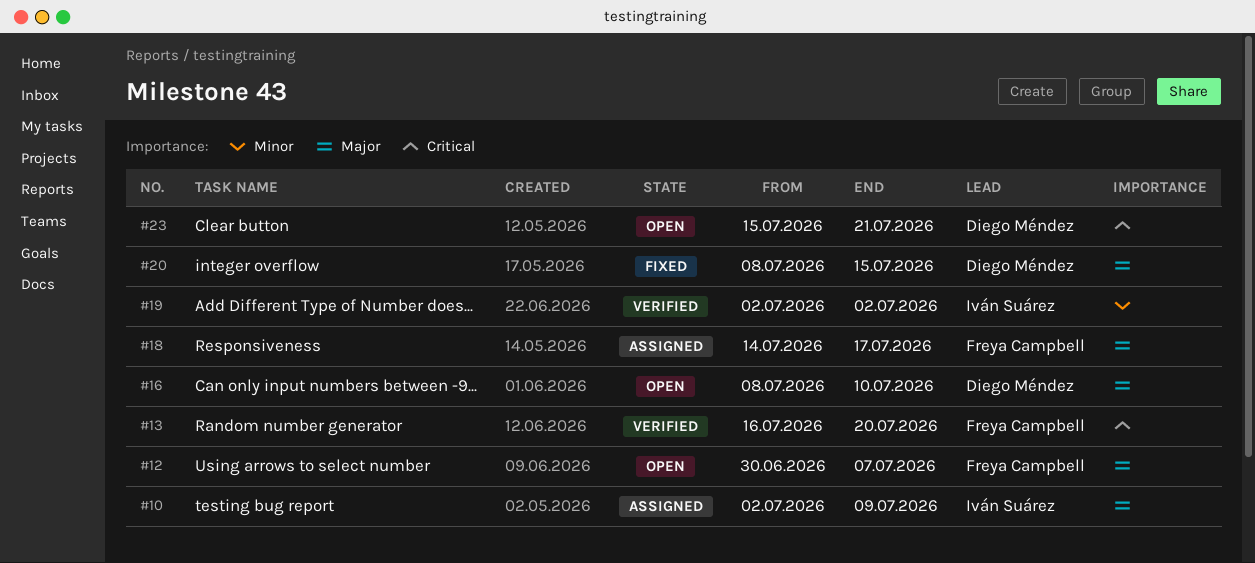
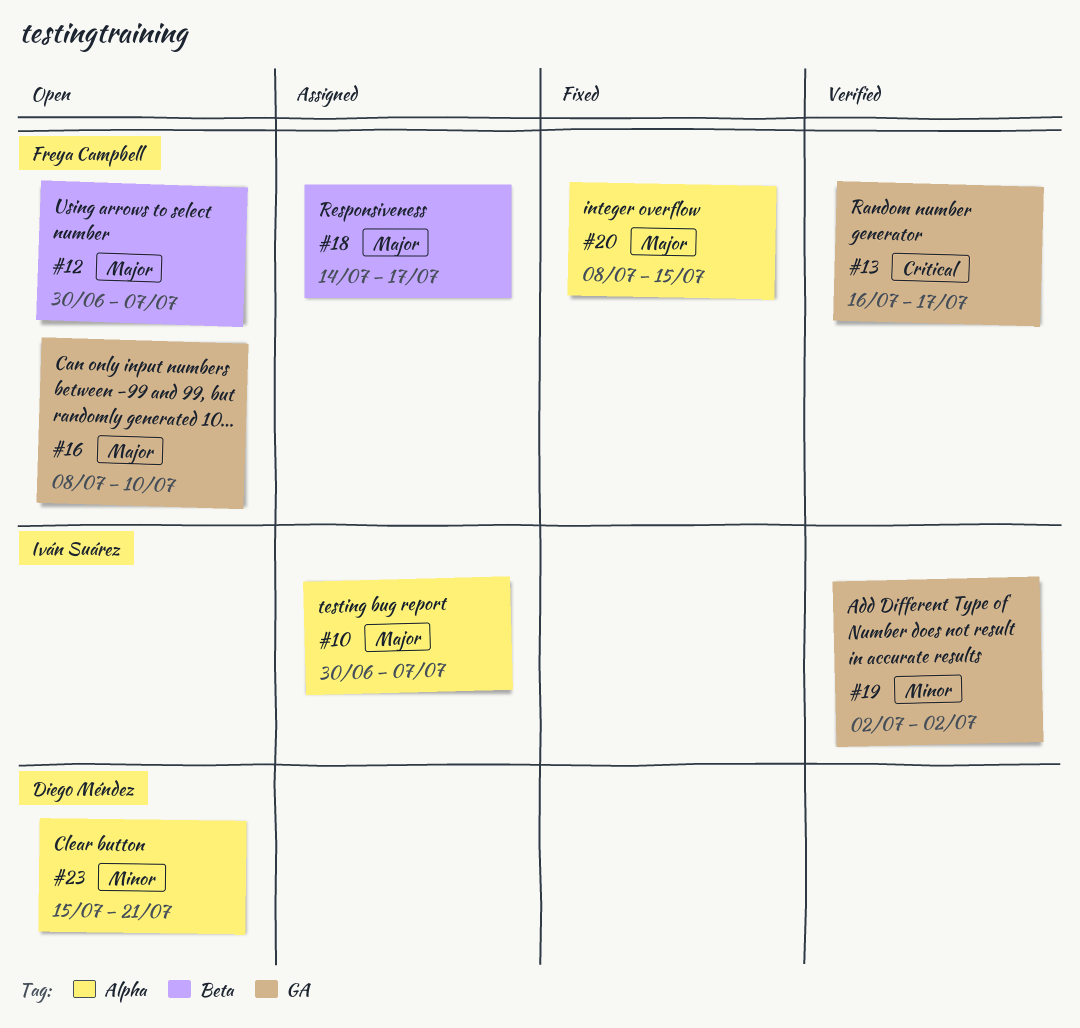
#10, start: Jul 2 -> Jun 30
#10, due: Jul 9 -> Jul 7
#13, due: Jul 20 -> Jul 17
#16, owner: Diego Méndez -> Freya Campbell
#20, owner: Diego Méndez -> Freya Campbell
#23, priority: Critical -> Minor

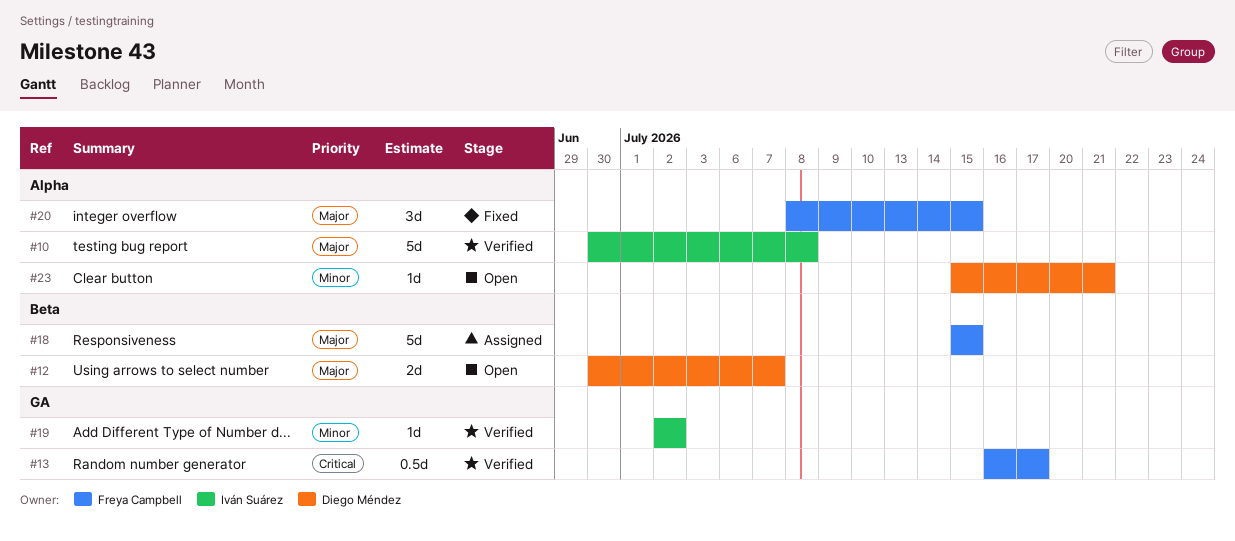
#10, status: Assigned -> Verified
#10, due: Jul 7 -> Jul 8
#12, owner: Freya Campbell -> Diego Méndez
#16: present -> none
#18, start: Jul 14 -> Jul 15
#18, due: Jul 17 -> Jul 15

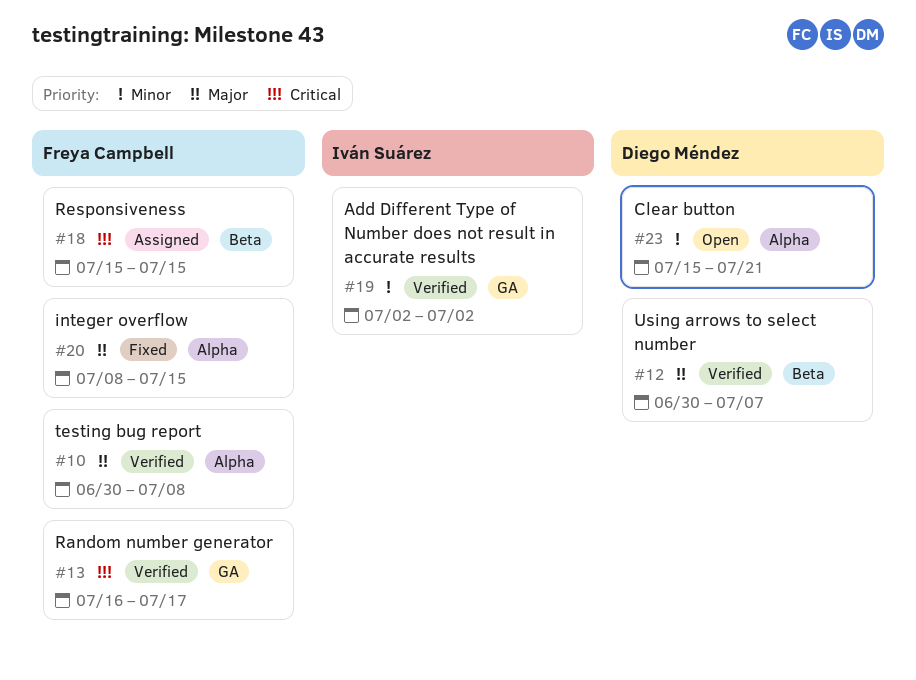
#10, owner: Iván Suárez -> Freya Campbell
#12, status: Open -> Verified
#18, priority: Major -> Critical

